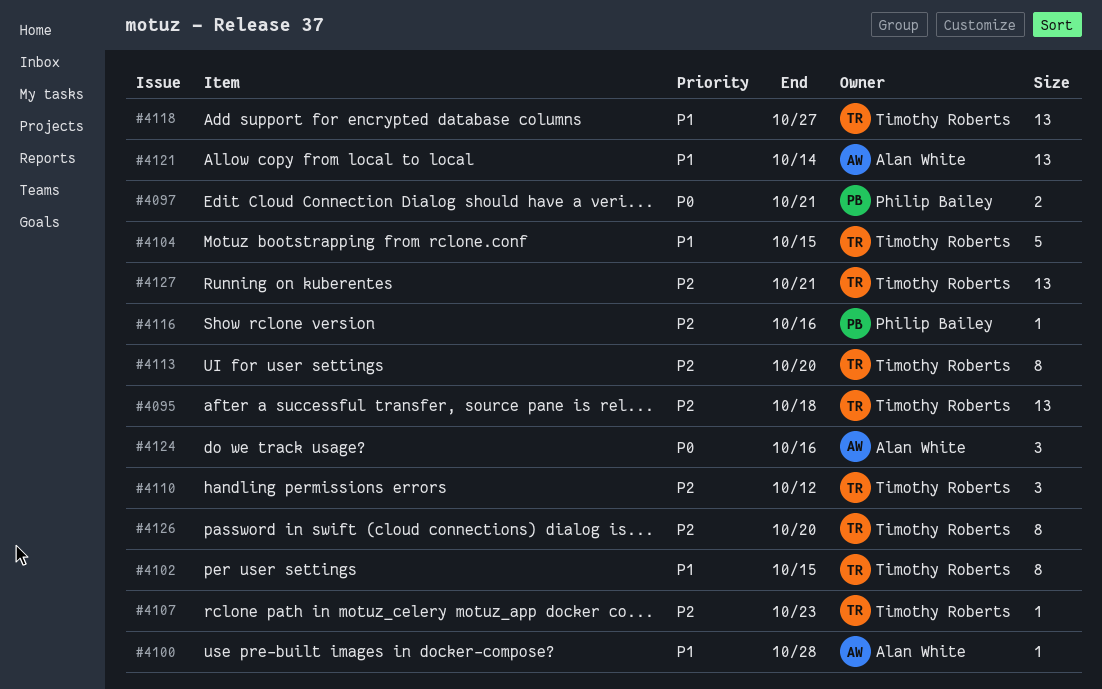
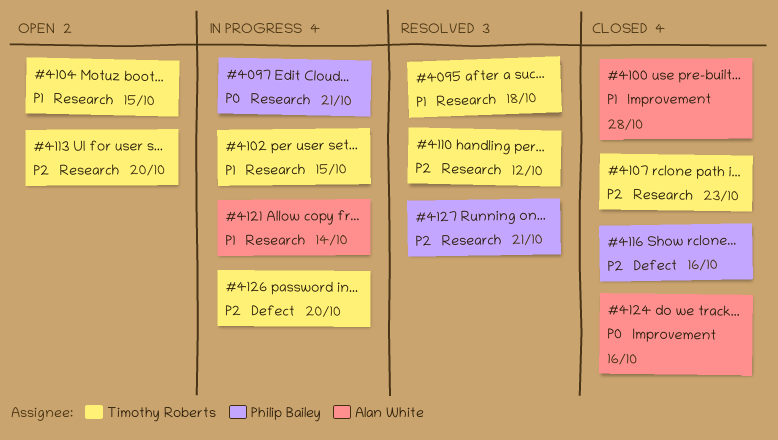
#4095, priority: P2 -> P1
#4118: present -> none
#4127, owner: Timothy Roberts -> Philip Bailey

